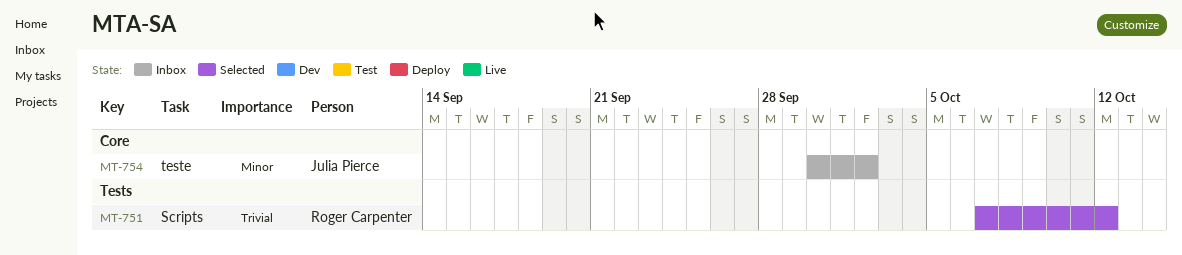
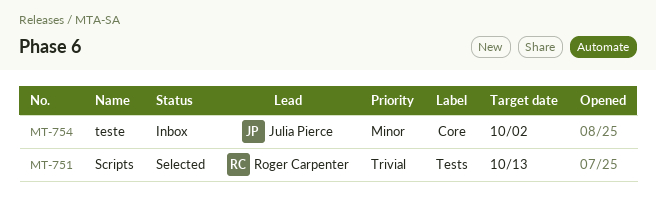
MT-751, due: Oct 12 -> Oct 13

